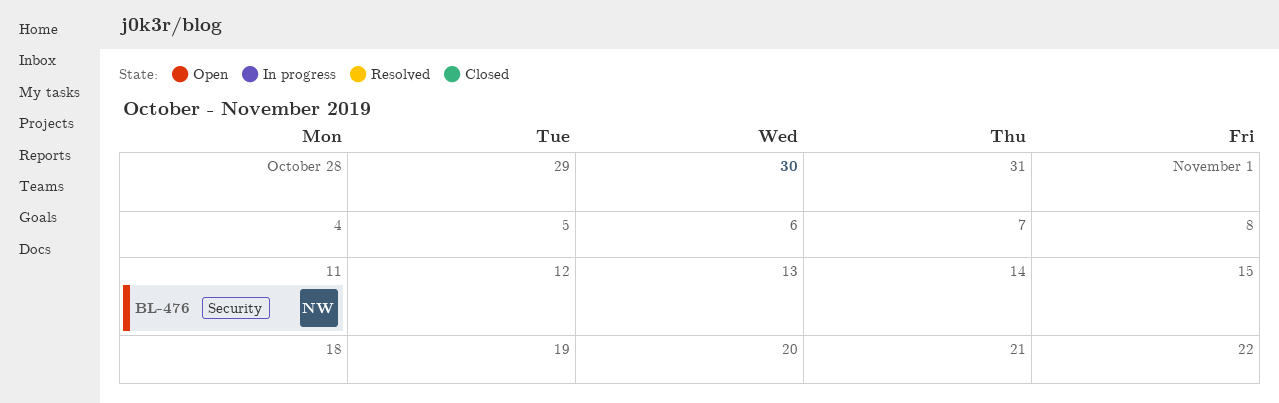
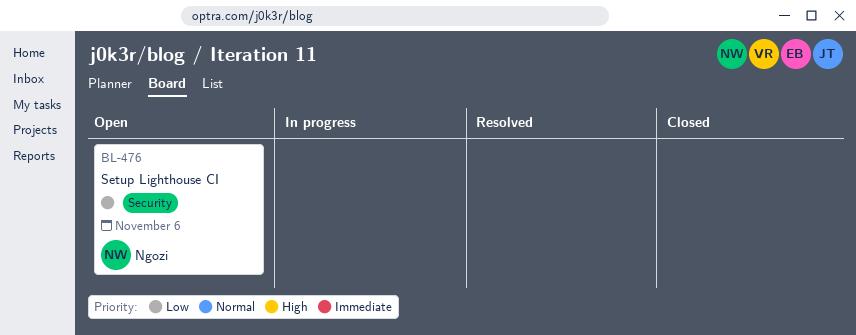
BL-476, due: Nov 11 -> Nov 6

